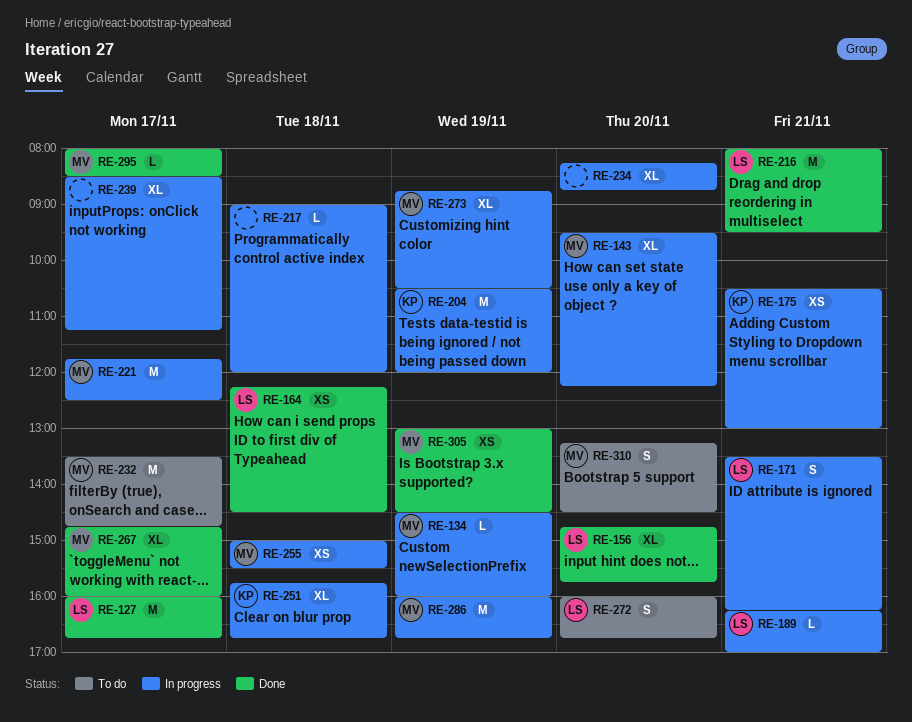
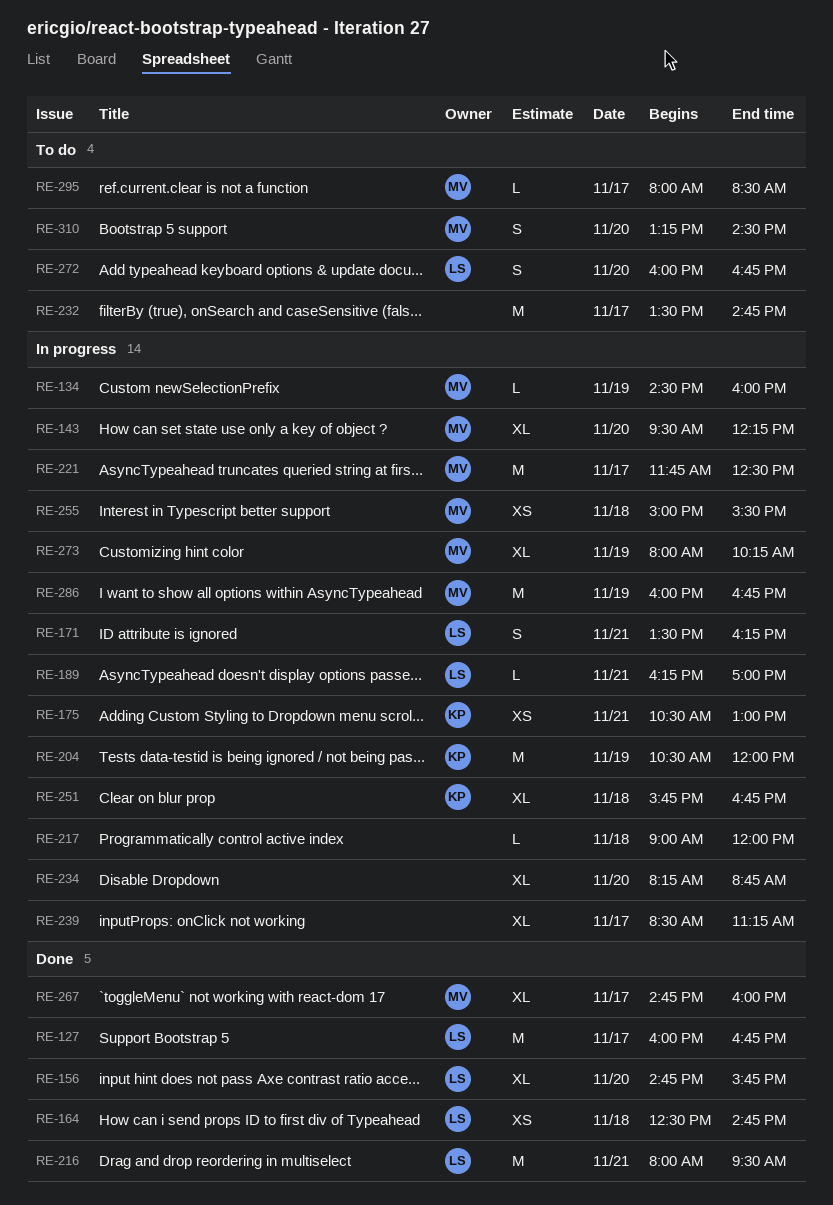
RE-164, begins: 12:15 -> 12:30
RE-164, ends: 14:30 -> 14:45
RE-232, owner: MV -> none
RE-273, begins: 08:45 -> 08:00
RE-273, ends: 10:30 -> 10:15
RE-295, status: Done -> To do
RE-305: present -> none

